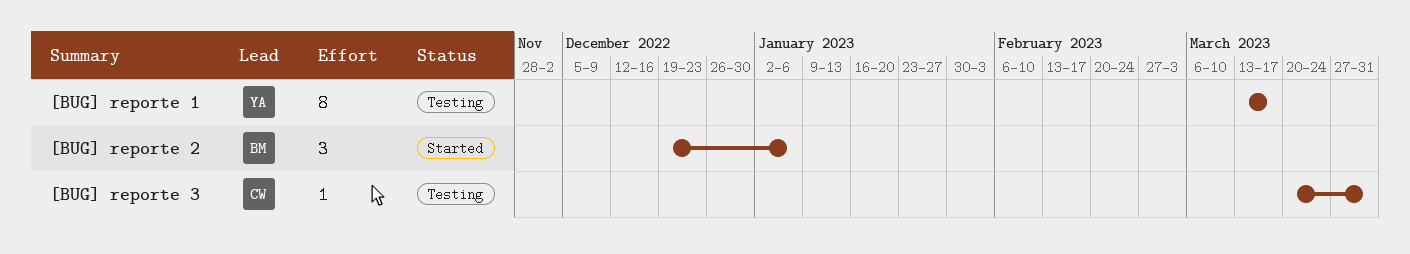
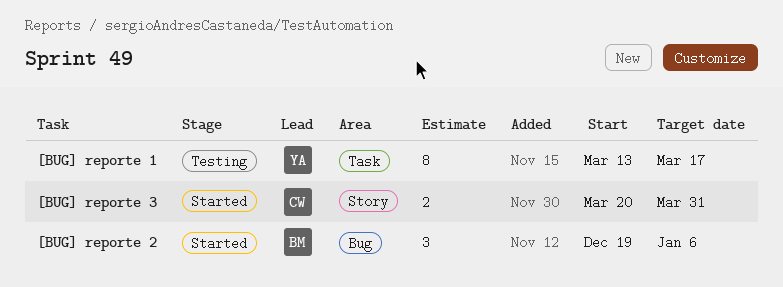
[BUG] reporte 3, status: Testing -> Started
[BUG] reporte 3, estimate: 1 -> 2

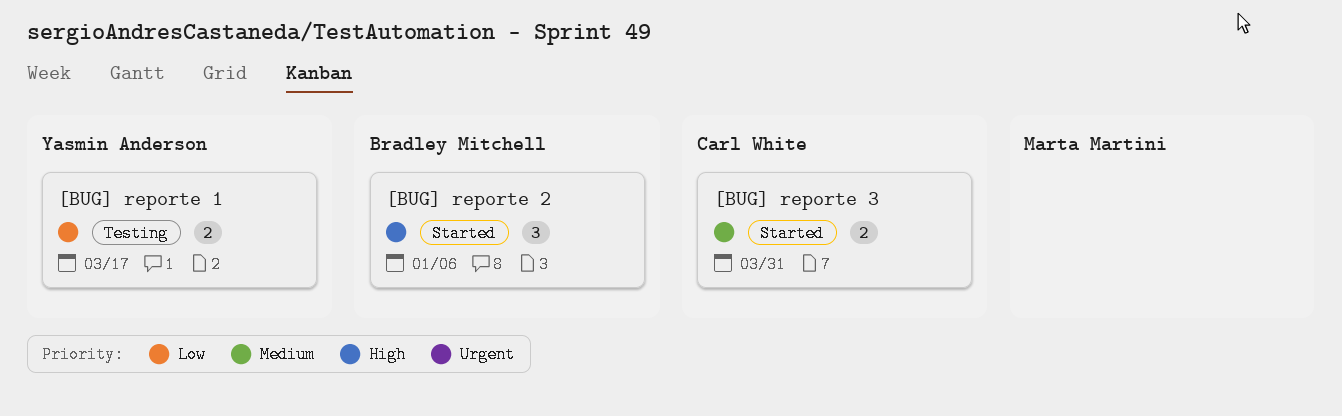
[BUG] reporte 1, estimate: 8 -> 2

